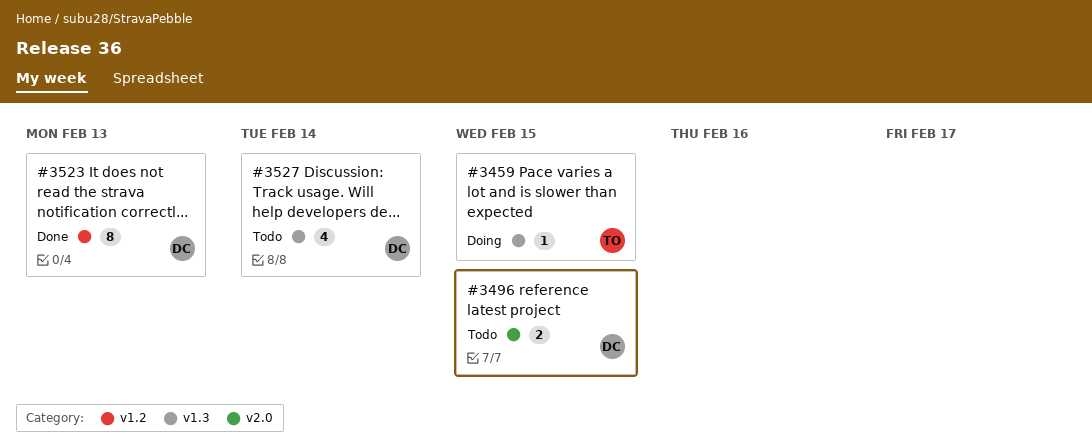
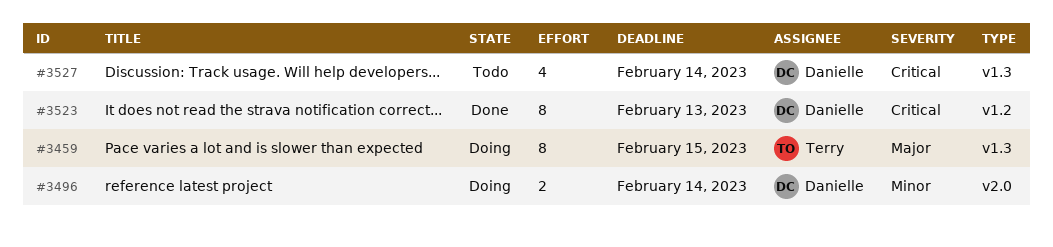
#3459, estimate: 1 -> 8
#3496, status: Todo -> Doing
#3496, due: Feb 15 -> Feb 14

